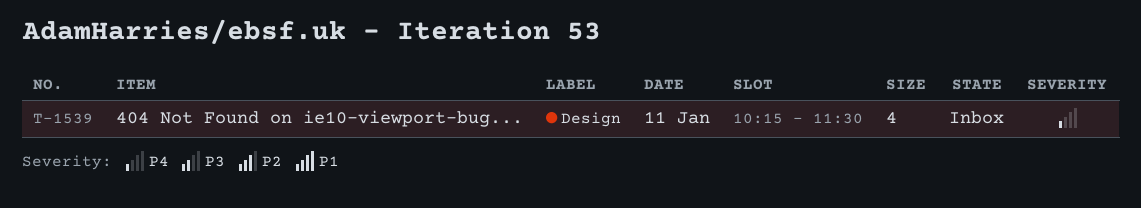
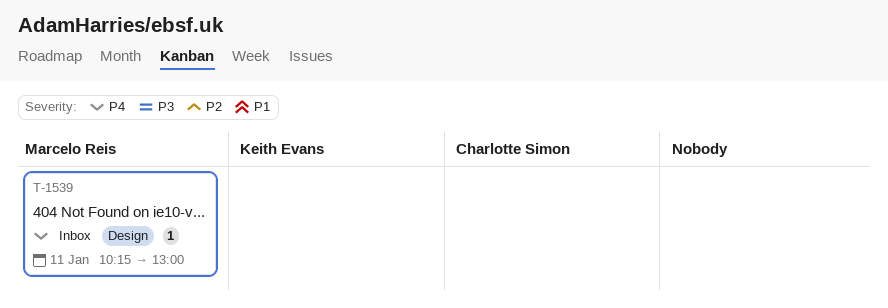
T-1539, estimate: 4 -> 1
T-1539, ends: 11:30 -> 13:00

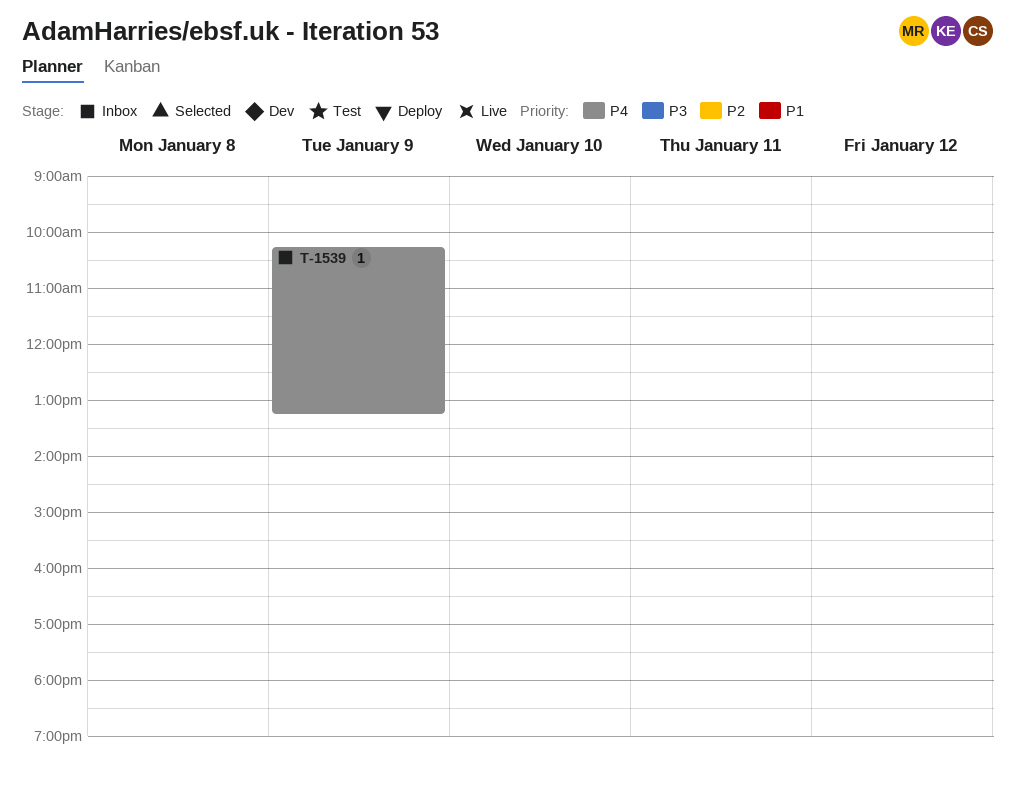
T-1539, day: Jan 11 -> Jan 9
T-1539, ends: 13:00 -> 13:15

